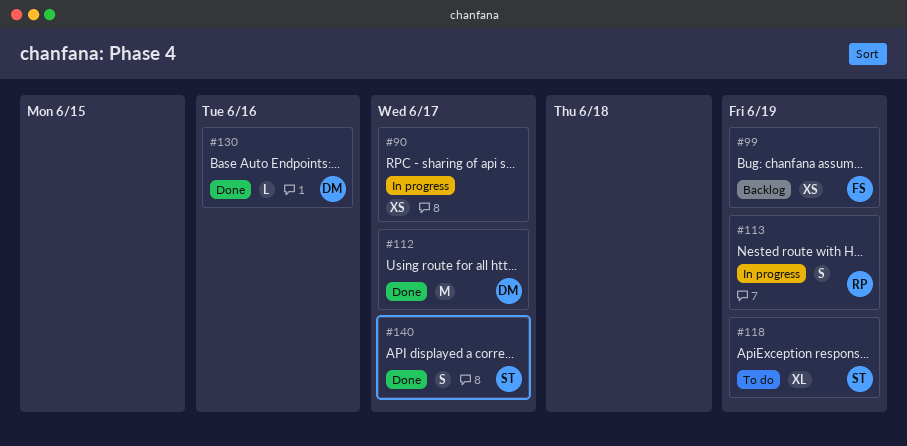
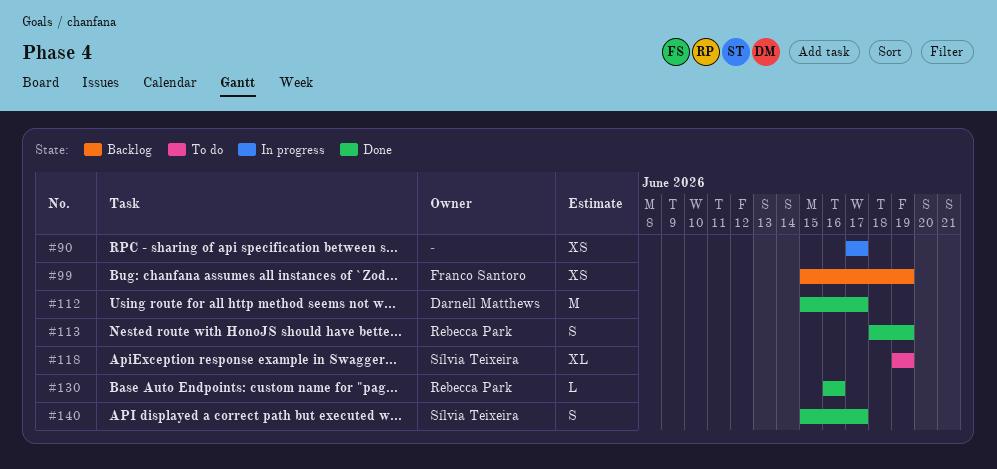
#113, status: In progress -> Done
#130, owner: Darnell Matthews -> Rebecca Park

